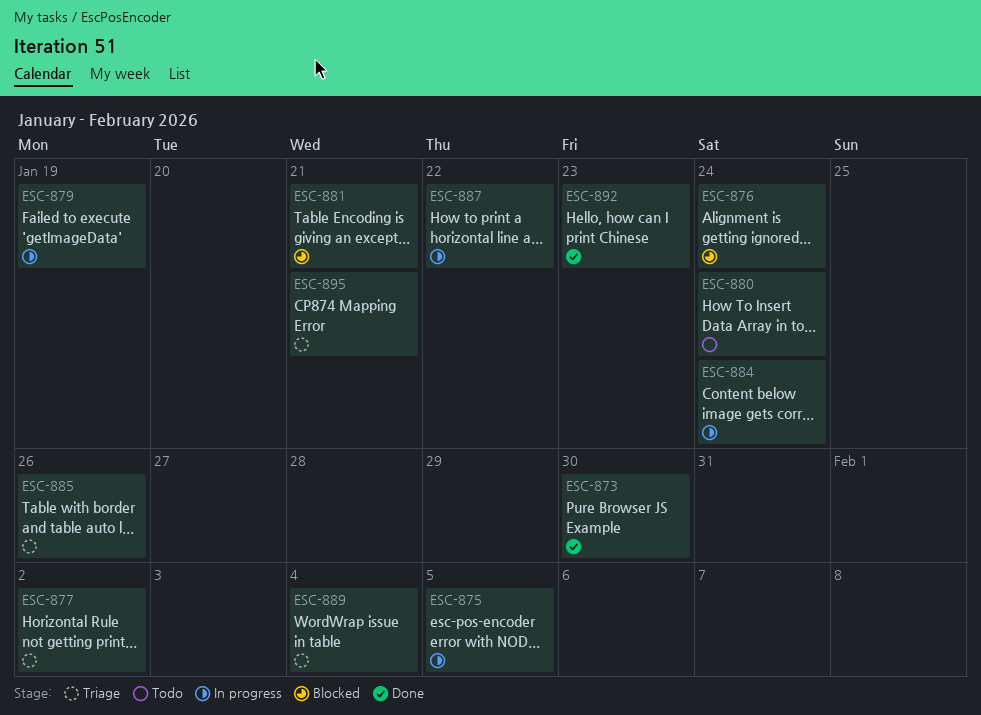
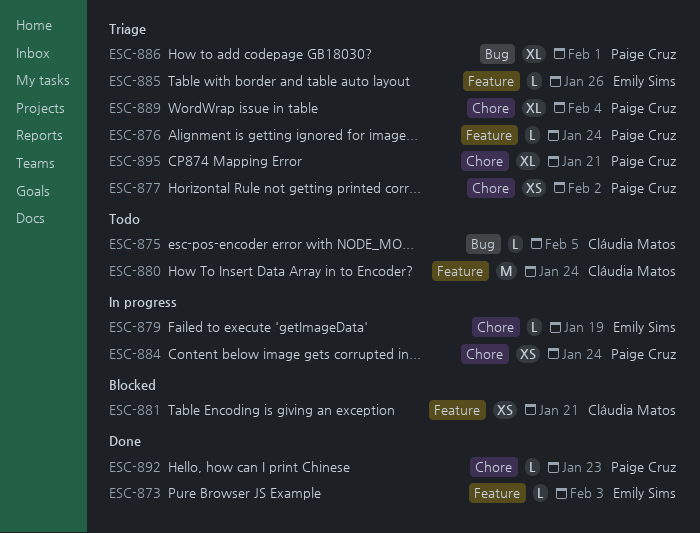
ESC-873, due: Jan 30 -> Feb 3
ESC-875, status: In progress -> Todo
ESC-876, status: Blocked -> Triage
ESC-886: none -> present
ESC-887: present -> none

